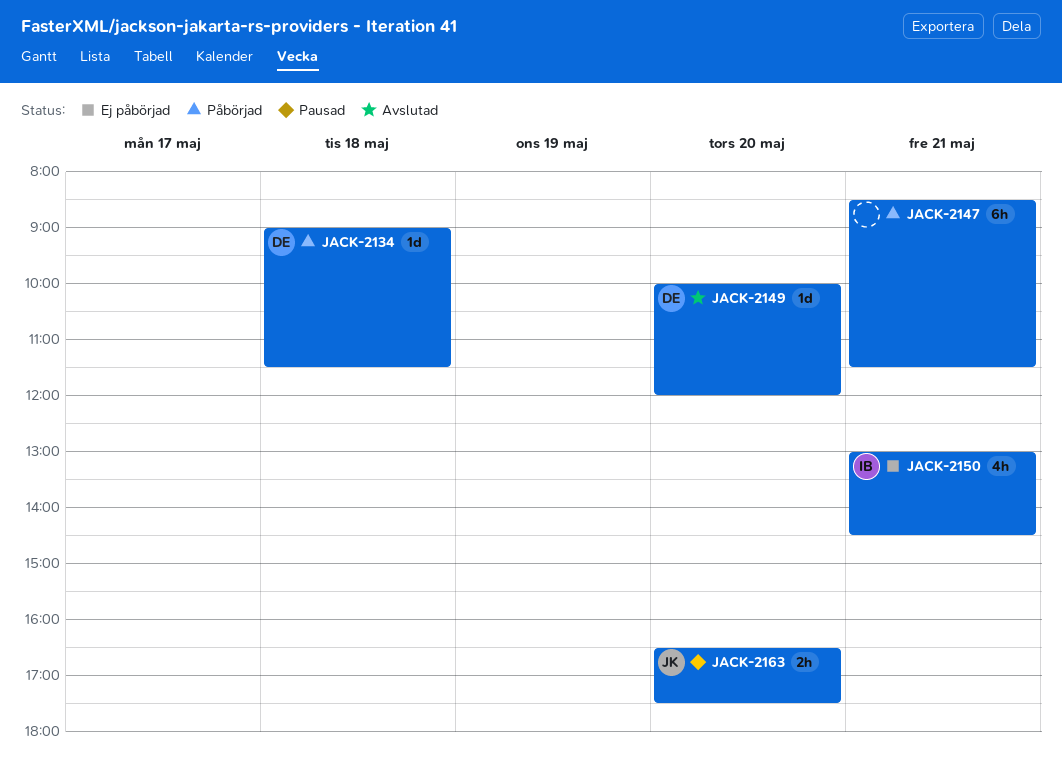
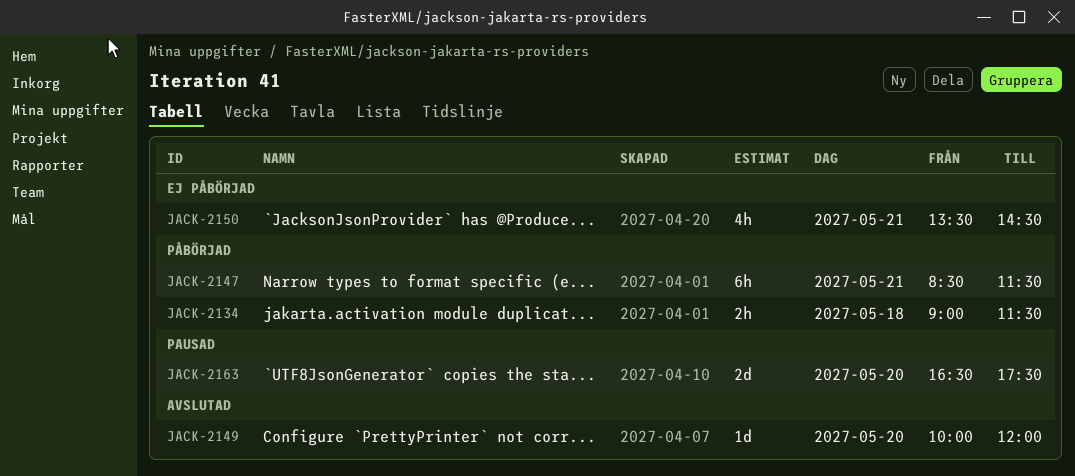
JACK-2134, estimate: 1d -> 2h
JACK-2150, begins: 13:00 -> 13:30
JACK-2163, estimate: 2h -> 2d

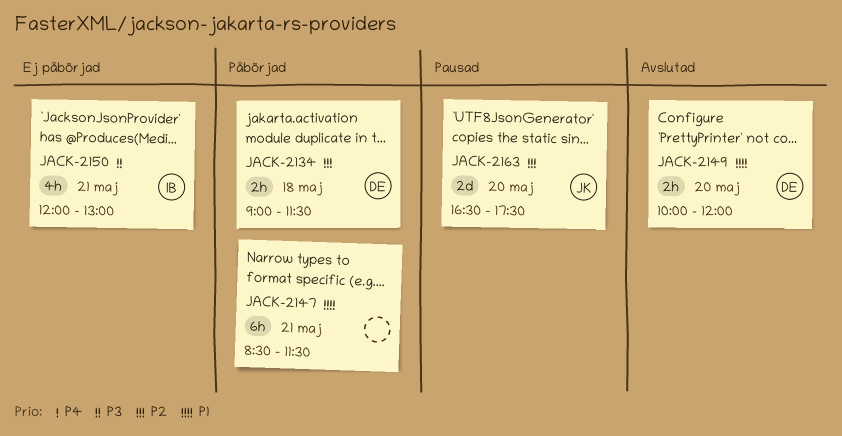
JACK-2149, estimate: 1d -> 2h
JACK-2150, begins: 13:30 -> 12:00
JACK-2150, ends: 14:30 -> 13:00

